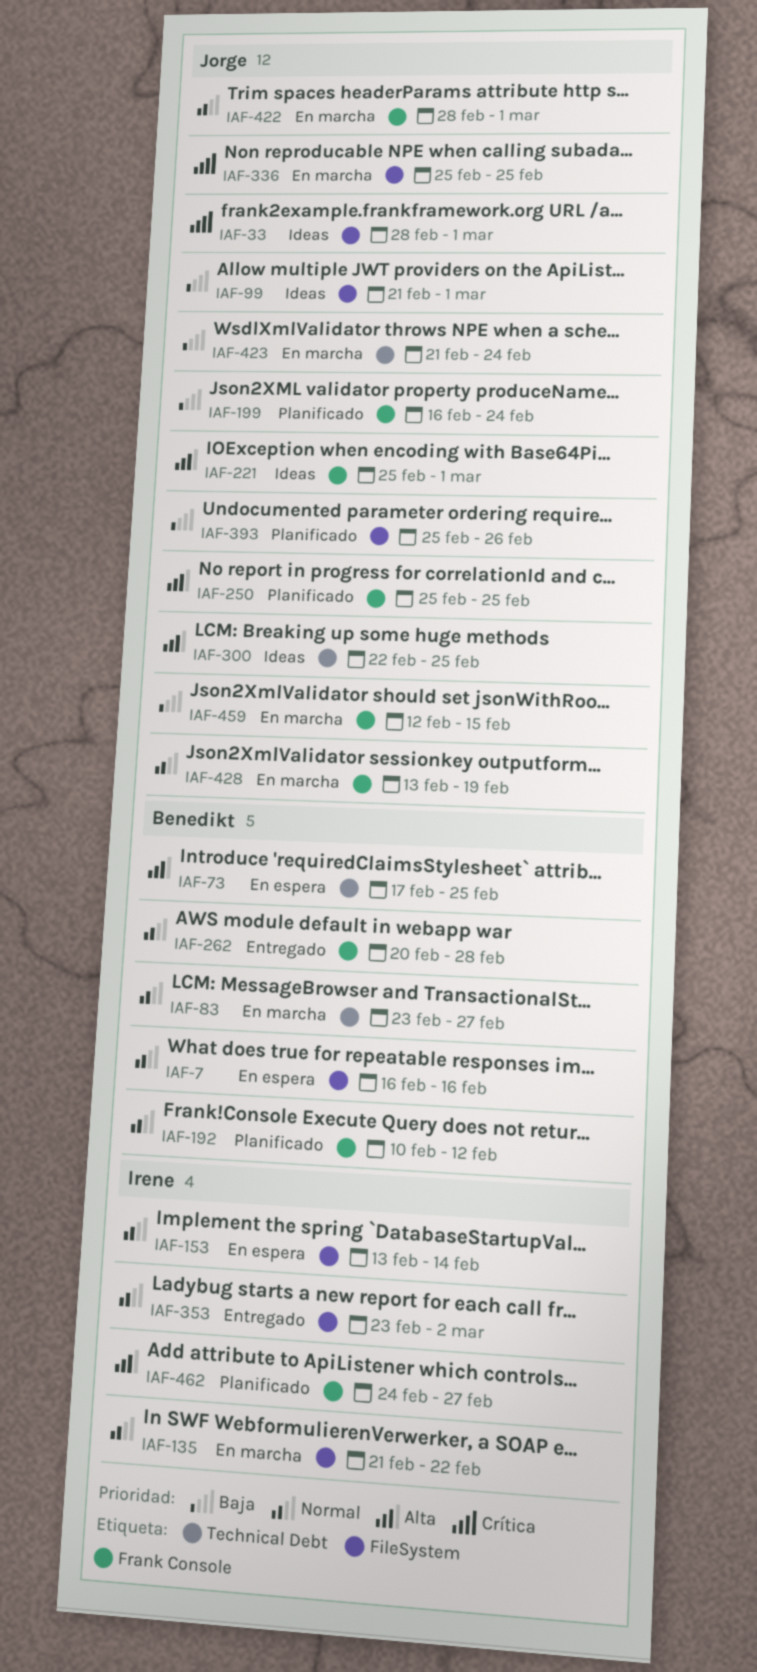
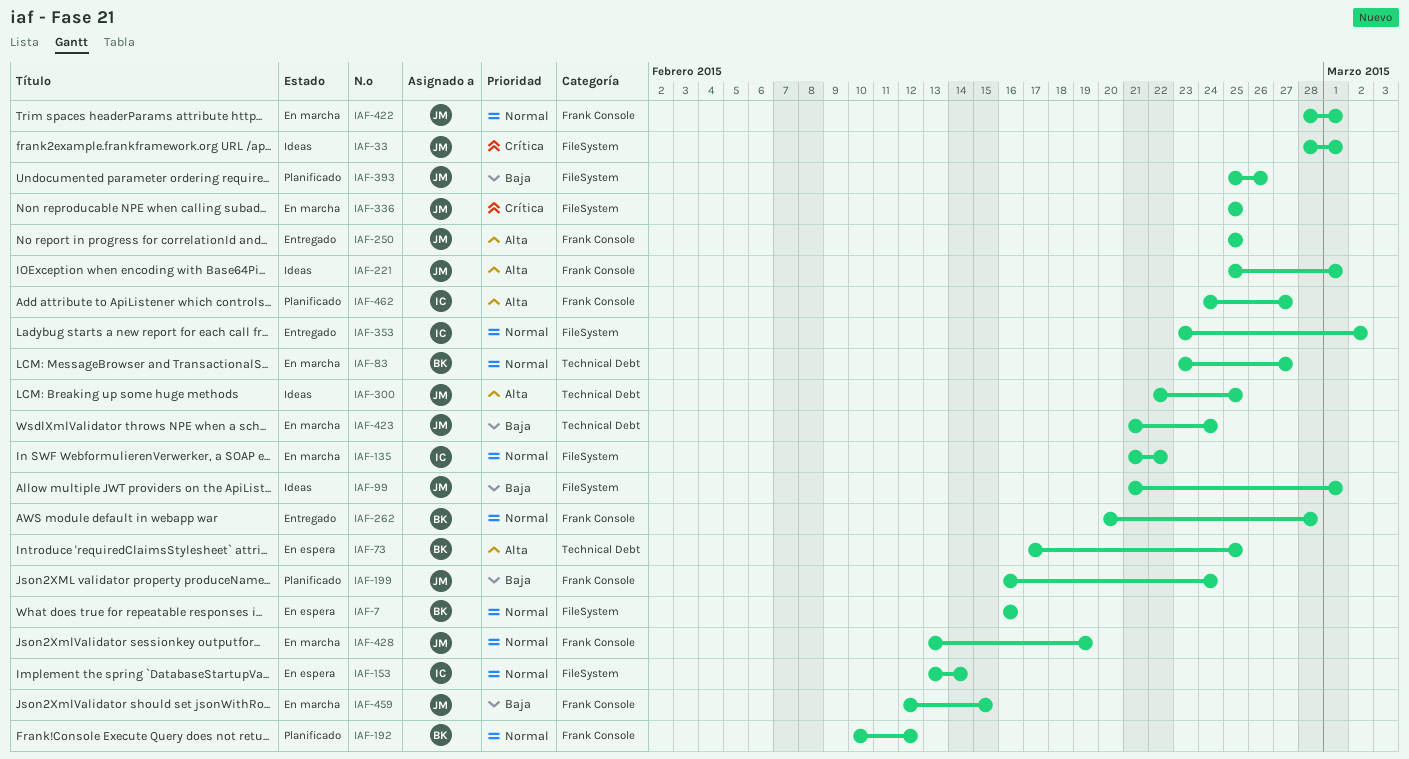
IAF-250, status: Planificado -> Entregado

